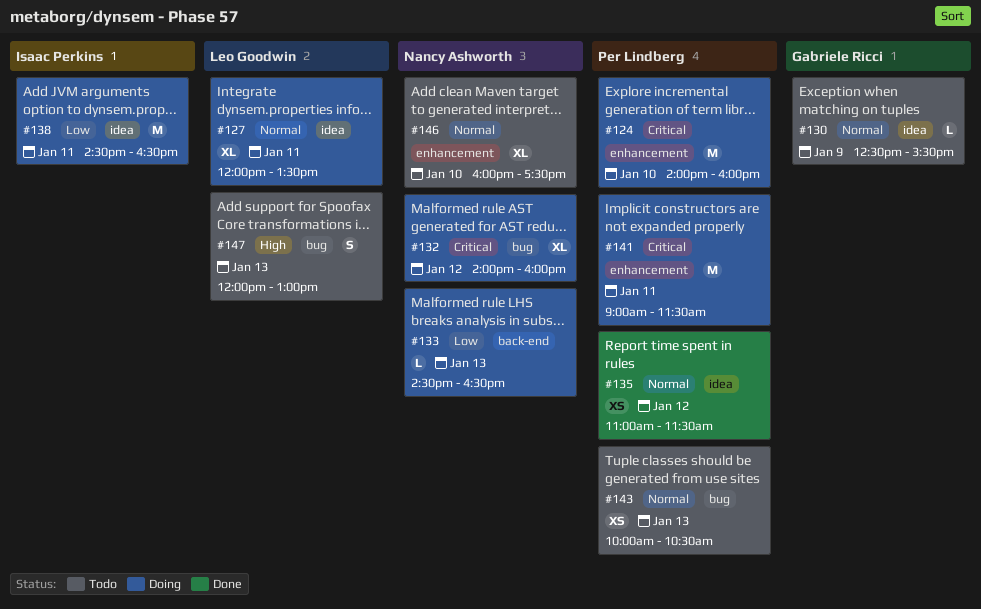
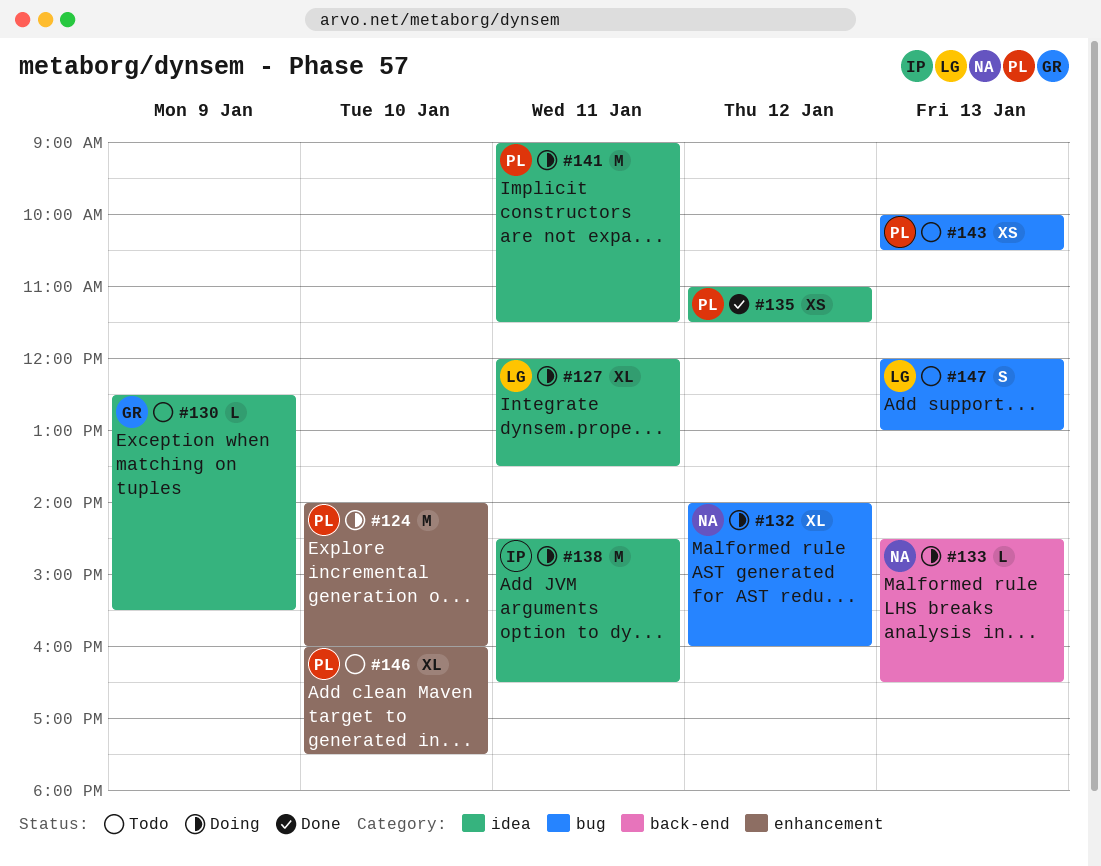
#141, label: enhancement -> idea
#146, owner: Nancy Ashworth -> Per Lindberg

